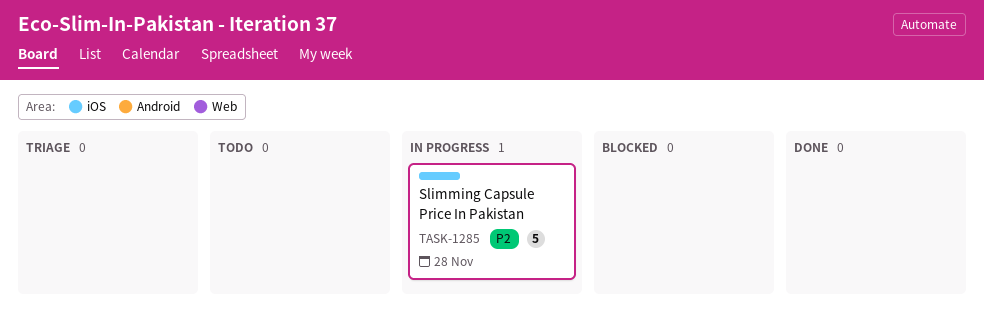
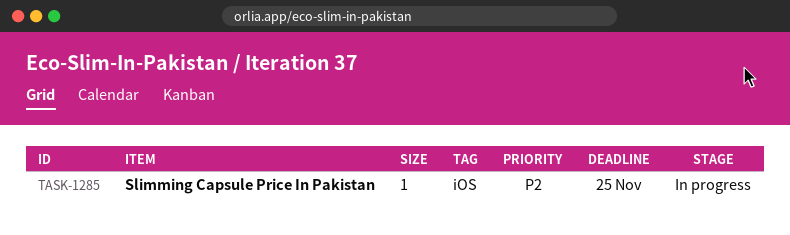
TASK-1285, estimate: 5 -> 1
TASK-1285, due: Nov 28 -> Nov 25

